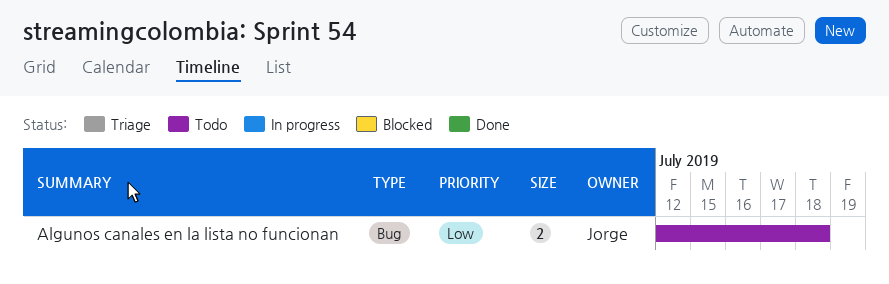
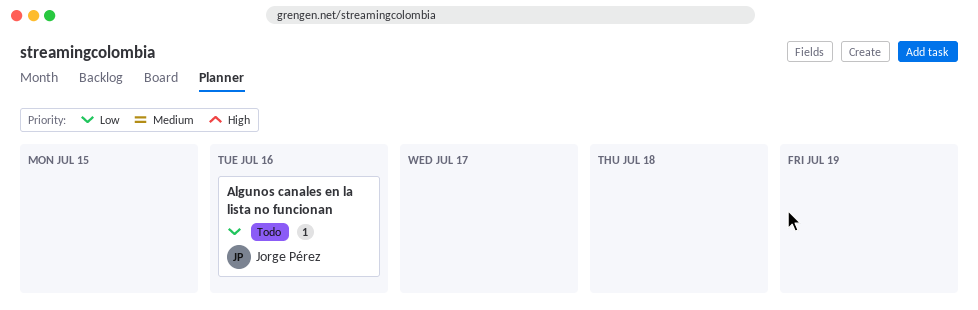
Algunos canales en la lista no funcionan, estimate: 2 -> 1
Algunos canales en la lista no funcionan, due: Jul 18 -> Jul 16

